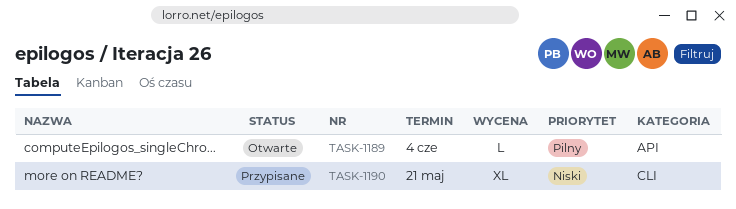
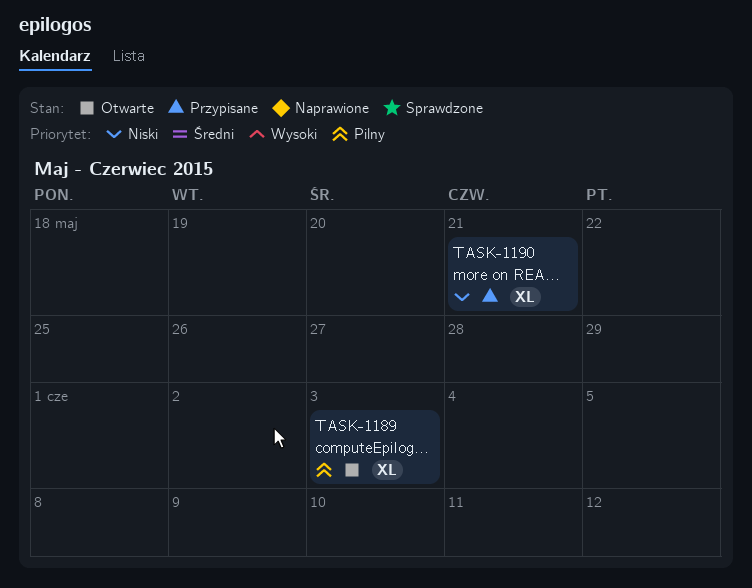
TASK-1189, estimate: L -> XL
TASK-1189, due: Jun 4 -> Jun 3

